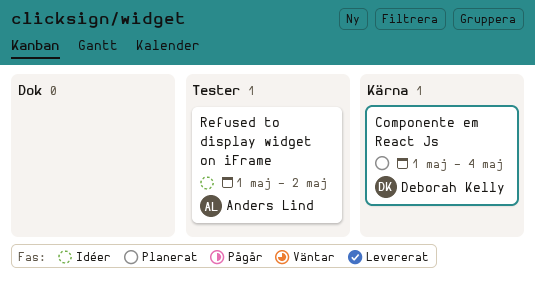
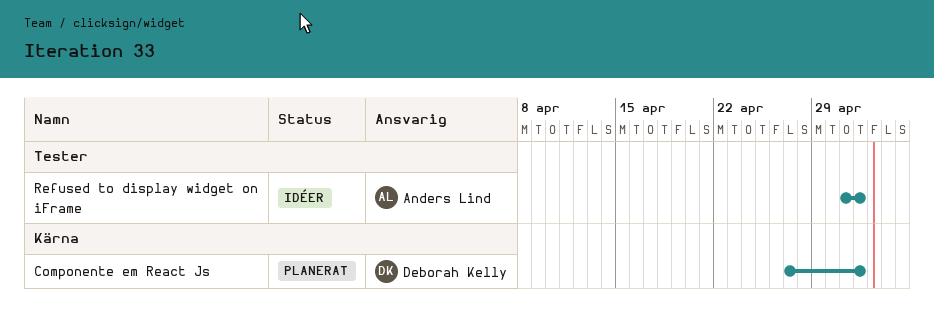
Componente em React Js, start: May 1 -> Apr 27
Componente em React Js, due: May 4 -> May 2

